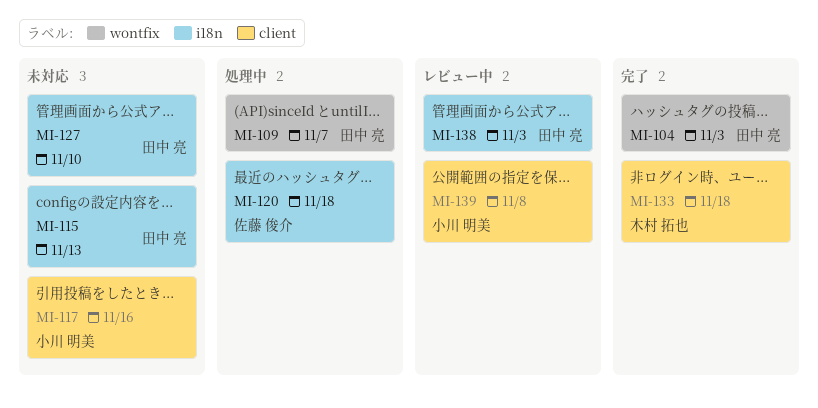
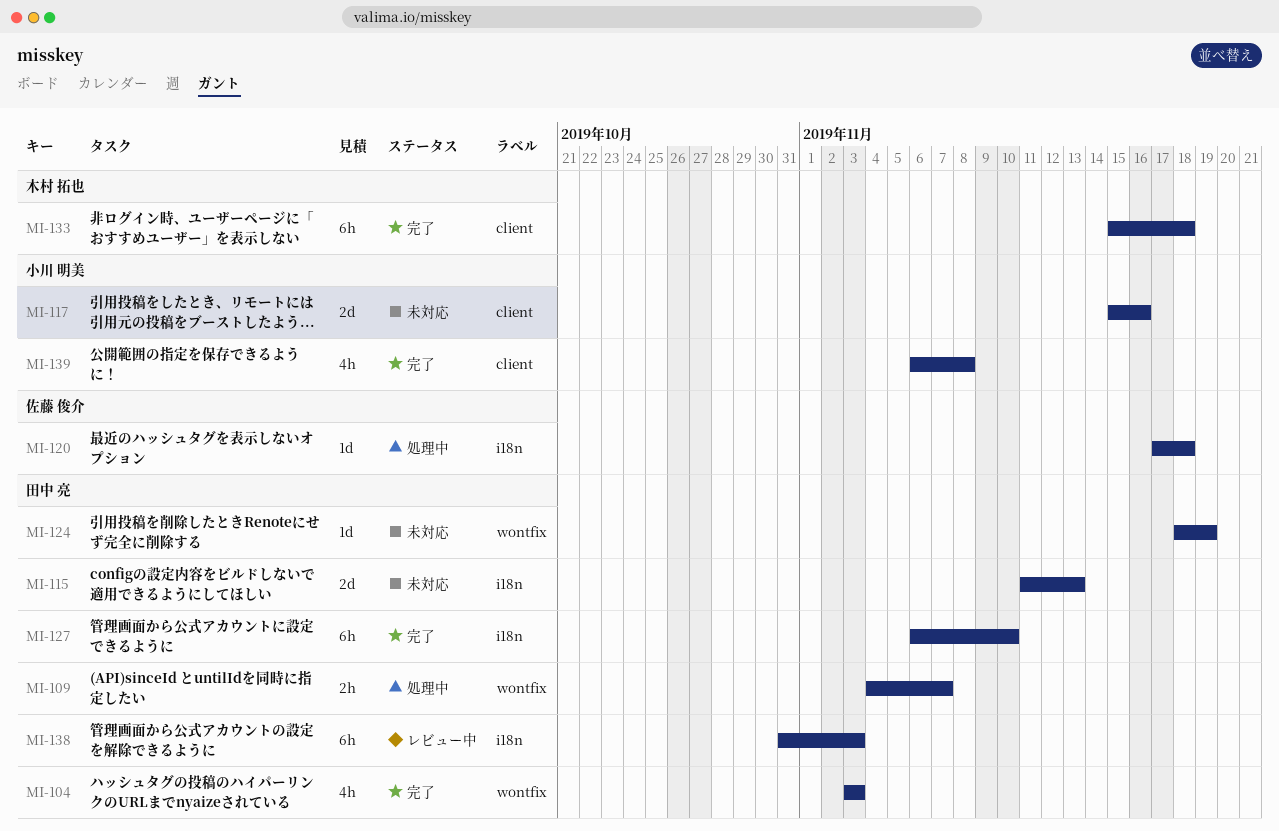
MI-124: none -> present
MI-127, status: 未対応 -> 完了
MI-139, status: レビュー中 -> 完了

